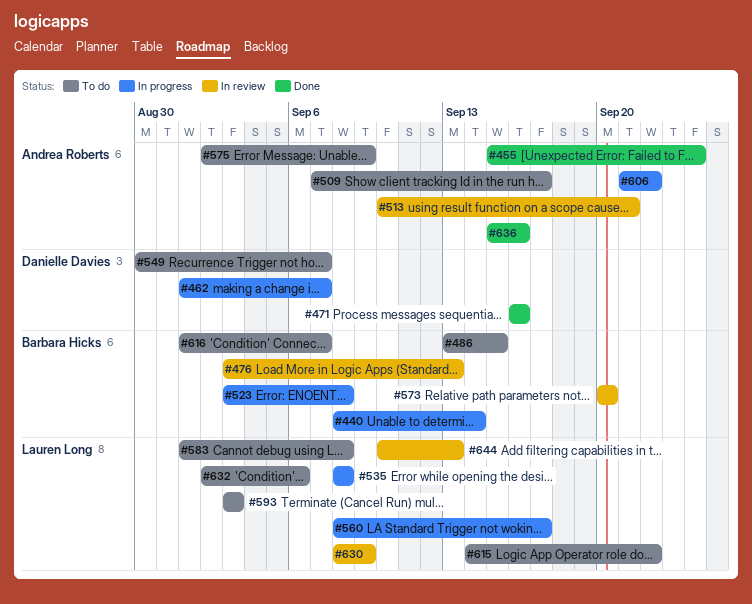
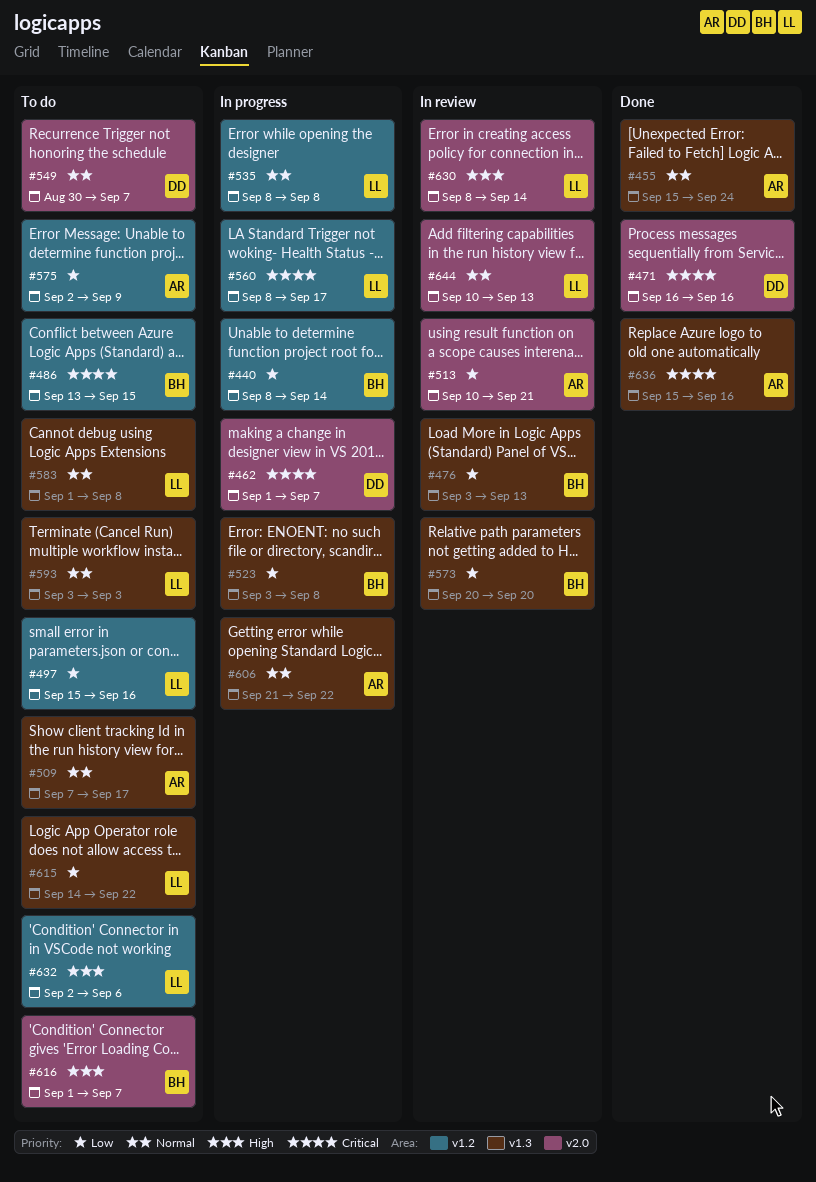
#497: none -> present
#630, due: Sep 9 -> Sep 14

